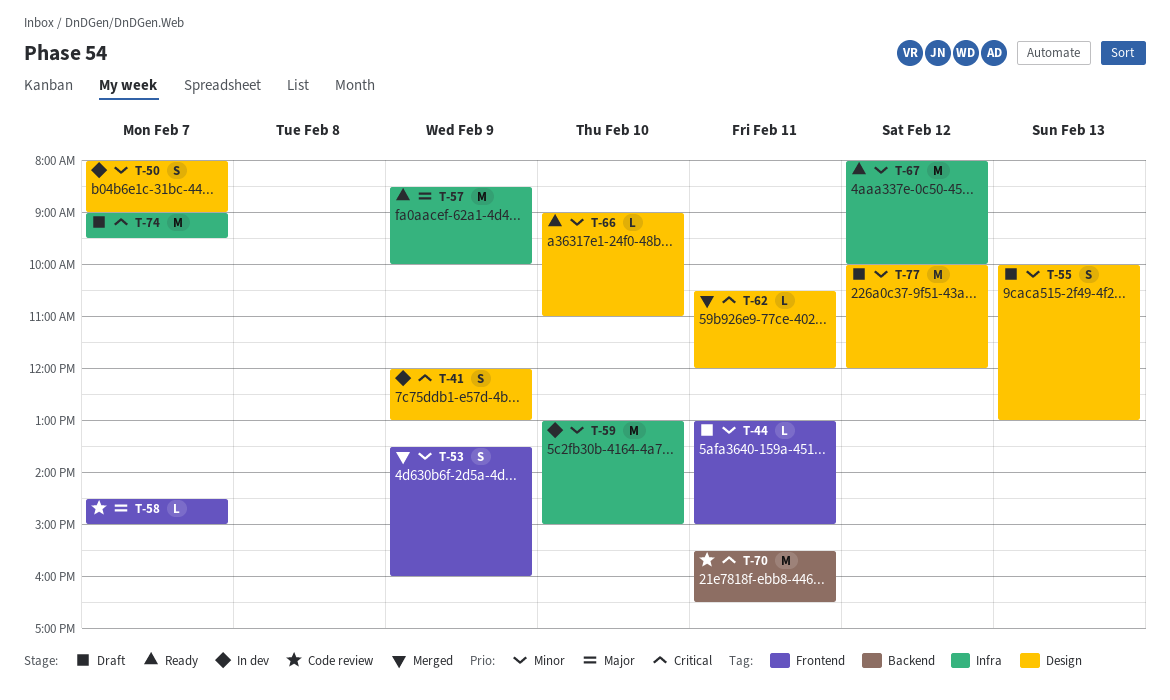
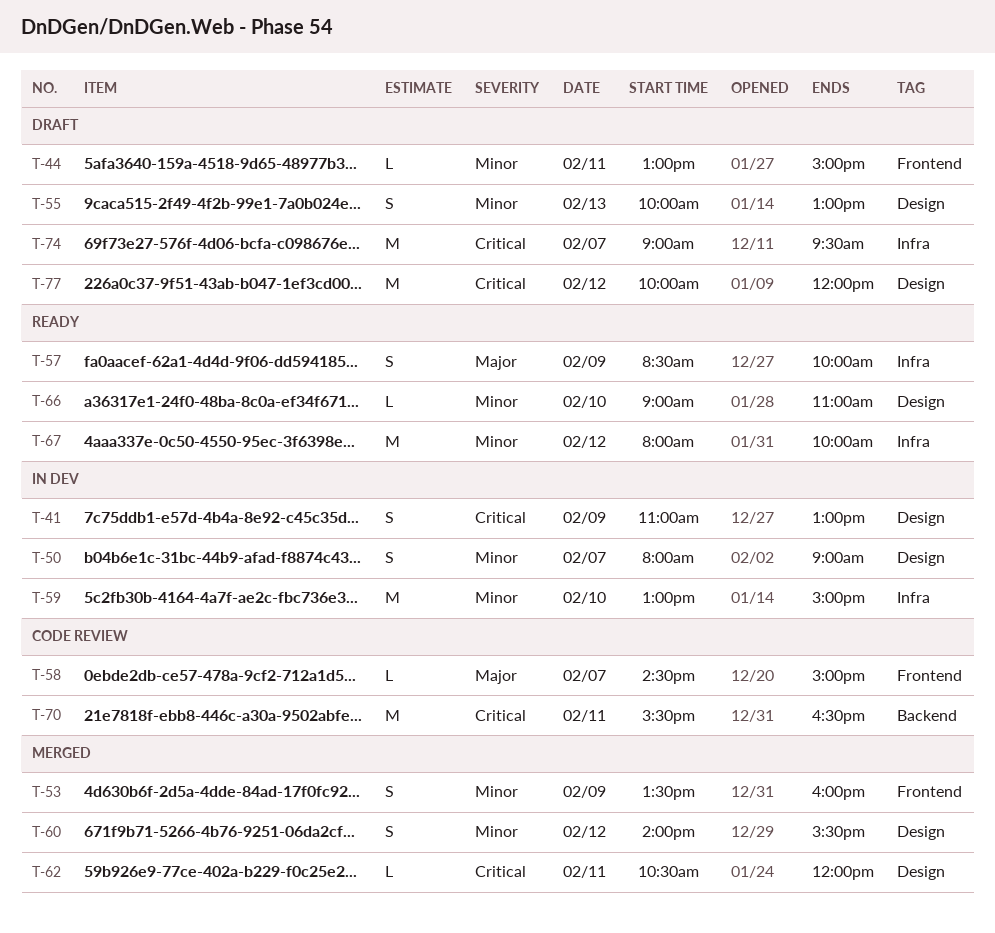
T-41, begins: 12:00 -> 11:00
T-57, estimate: M -> S
T-60: none -> present
T-77, priority: Minor -> Critical

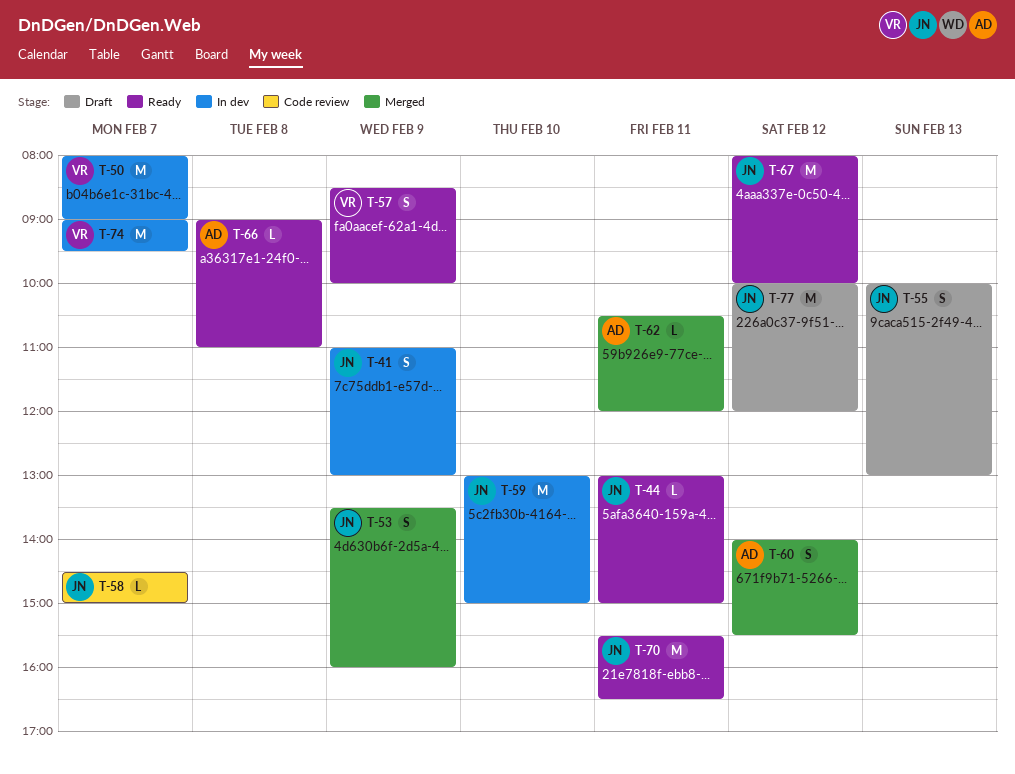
T-44, status: Draft -> Ready
T-50, estimate: S -> M
T-66, day: Feb 10 -> Feb 8
T-70, status: Code review -> Ready
T-74, status: Draft -> In dev

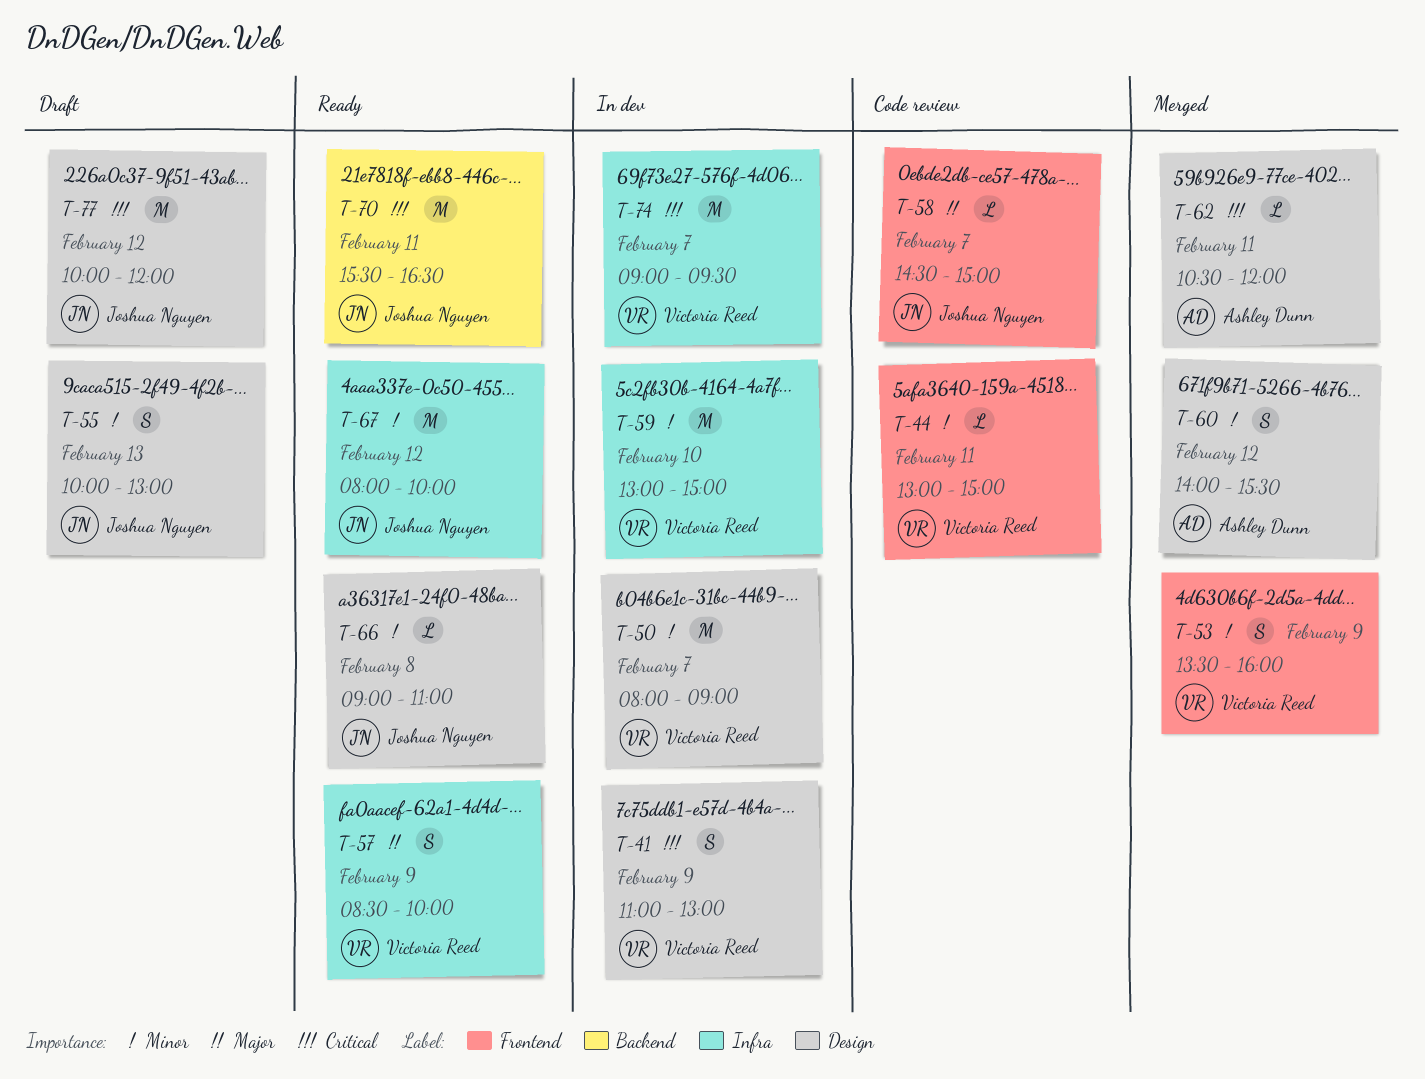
T-41, owner: Joshua Nguyen -> Victoria Reed
T-44, status: Ready -> Code review
T-44, owner: Joshua Nguyen -> Victoria Reed
T-53, owner: Joshua Nguyen -> Victoria Reed
T-59, owner: Joshua Nguyen -> Victoria Reed
T-66, owner: Ashley Dunn -> Joshua Nguyen

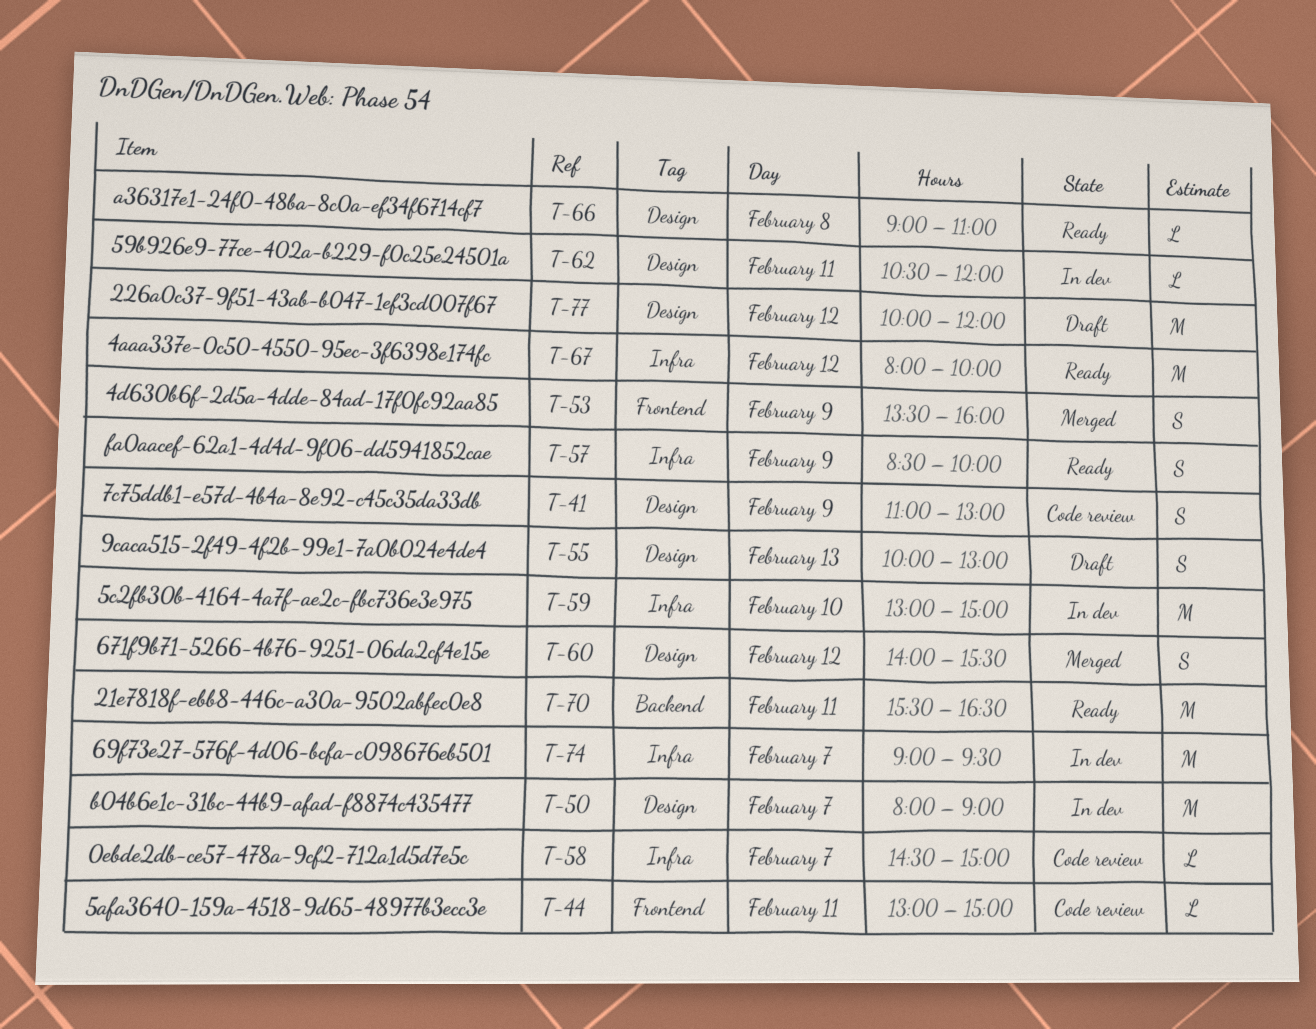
T-41, status: In dev -> Code review
T-58, label: Frontend -> Infra
T-62, status: Merged -> In dev

